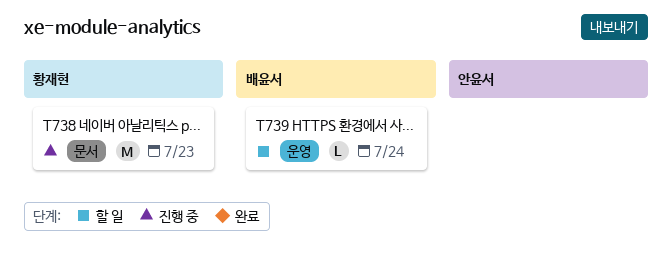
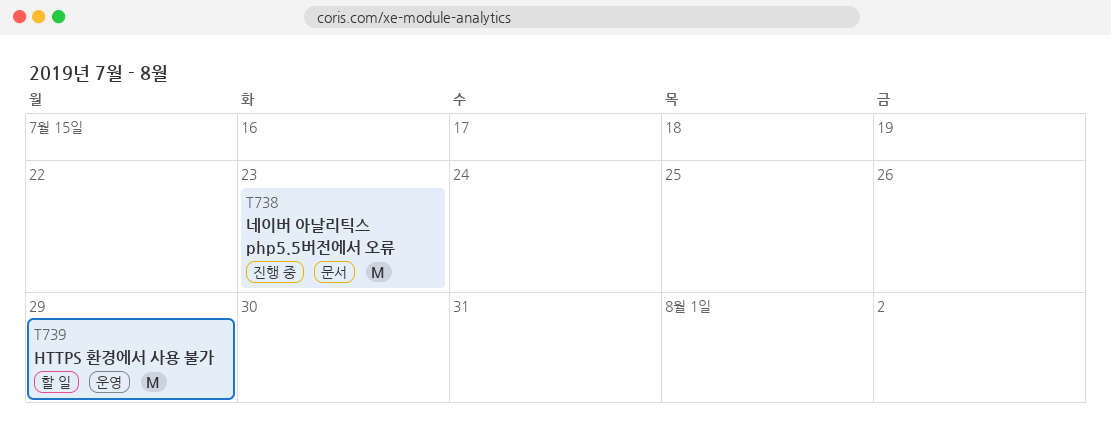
T739, estimate: L -> M
T739, due: Jul 24 -> Jul 29

